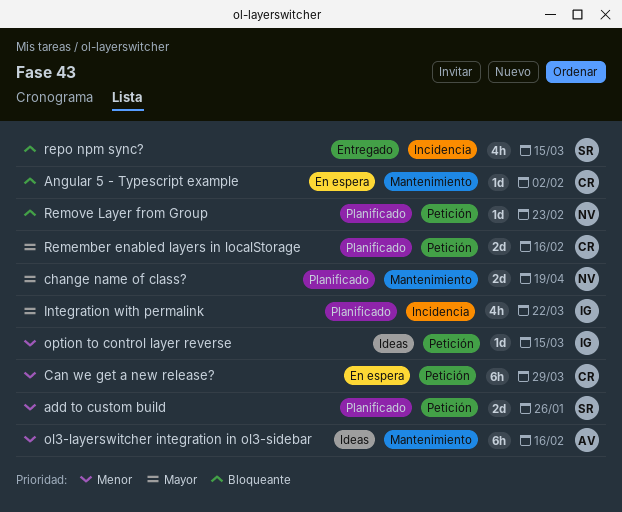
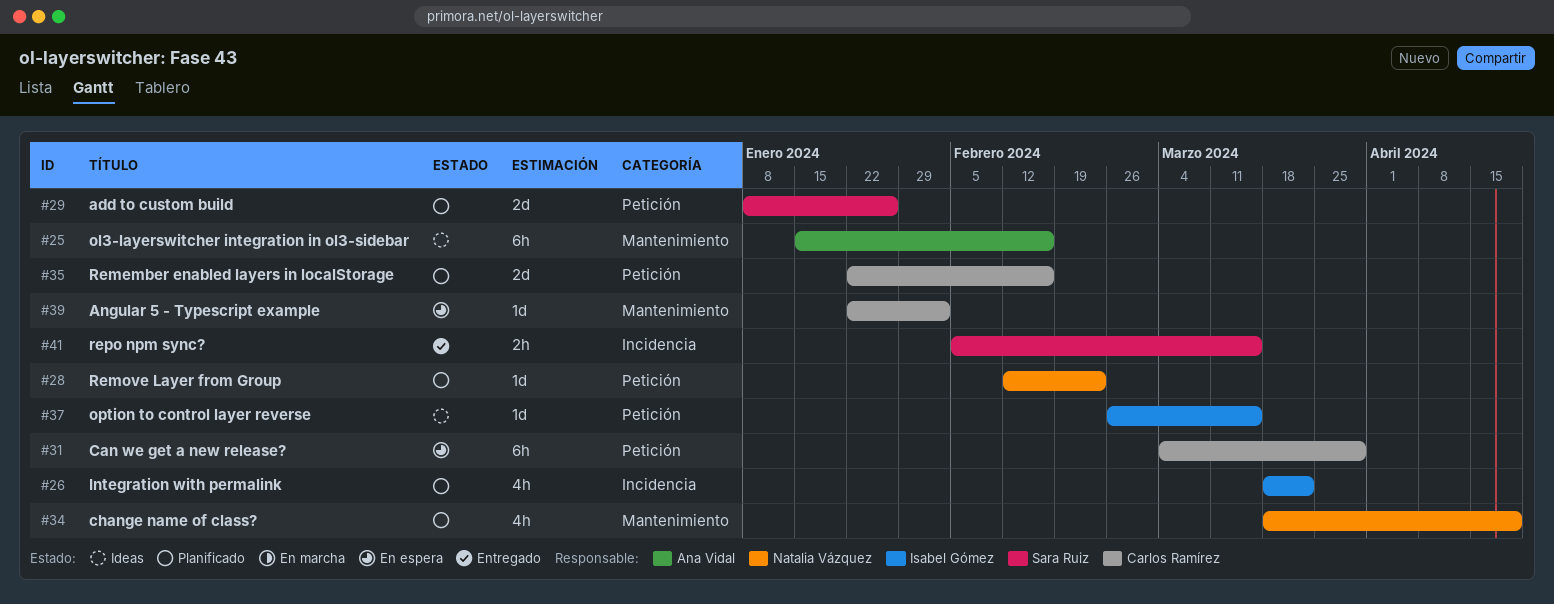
change name of class?, estimate: 2d -> 4h
repo npm sync?, estimate: 4h -> 2h

